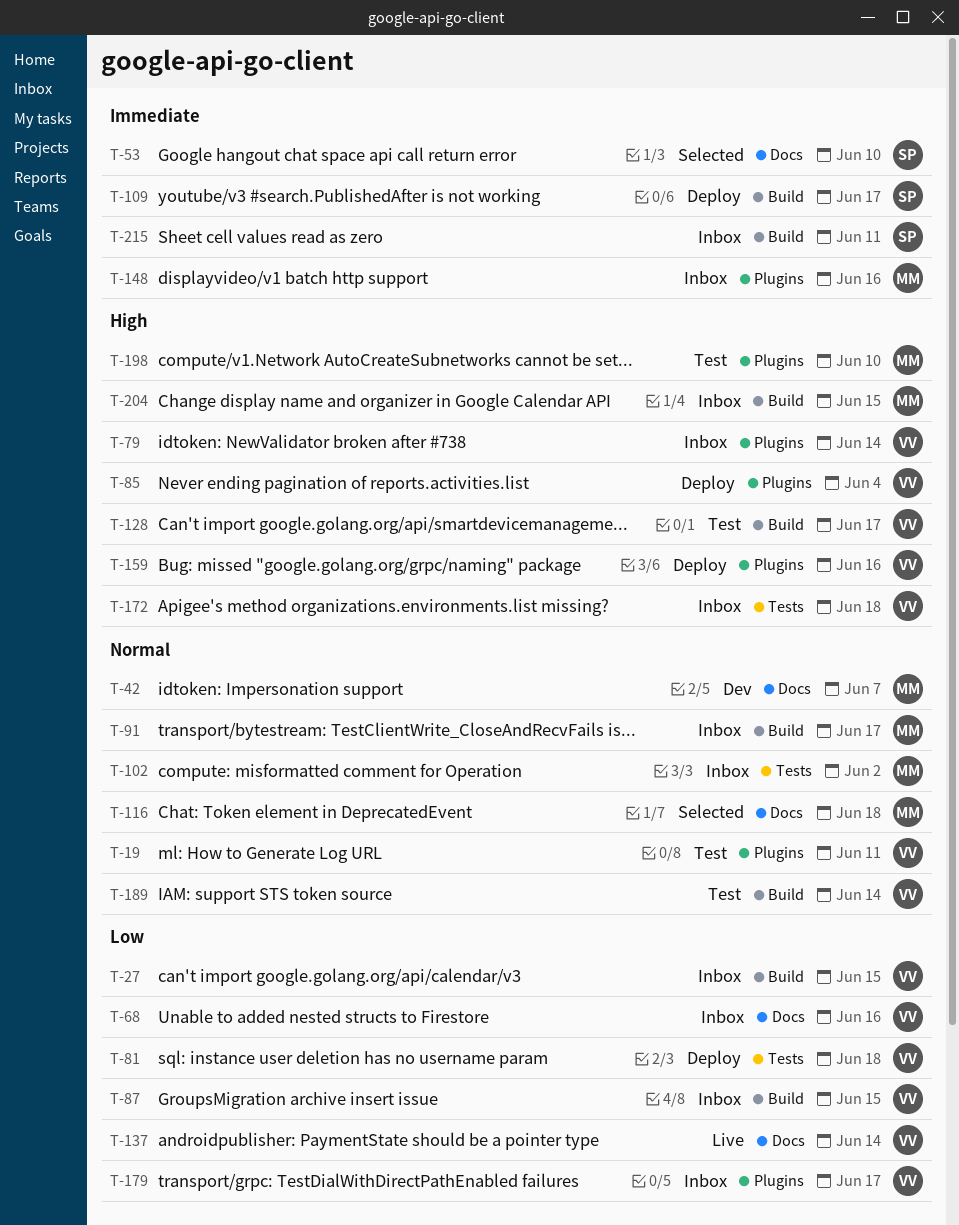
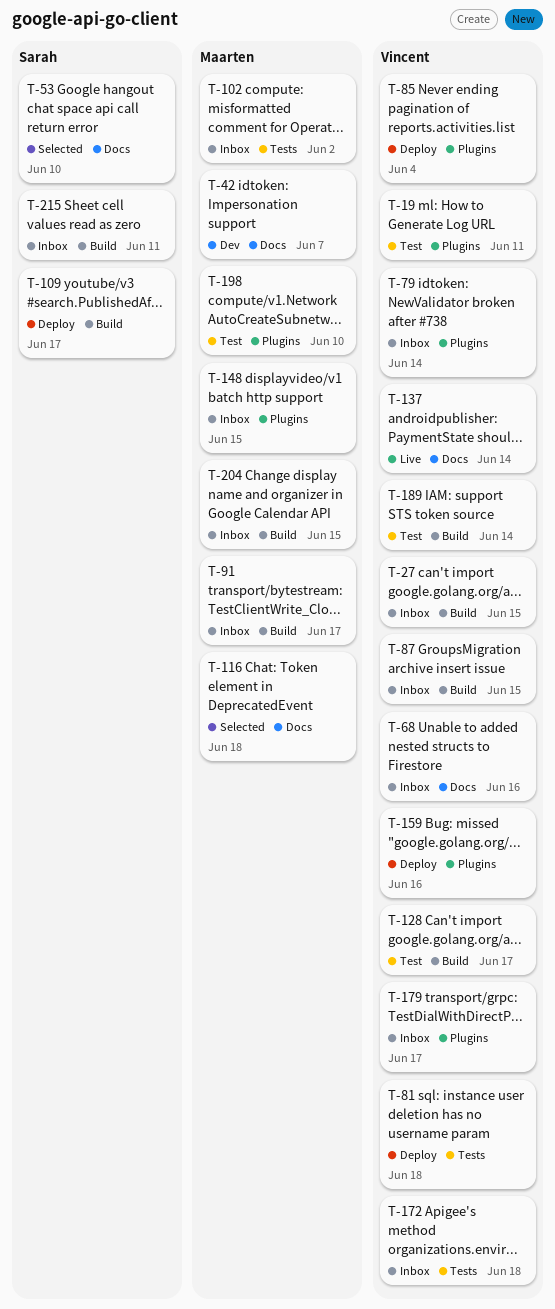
T-148, due: Jun 16 -> Jun 15

